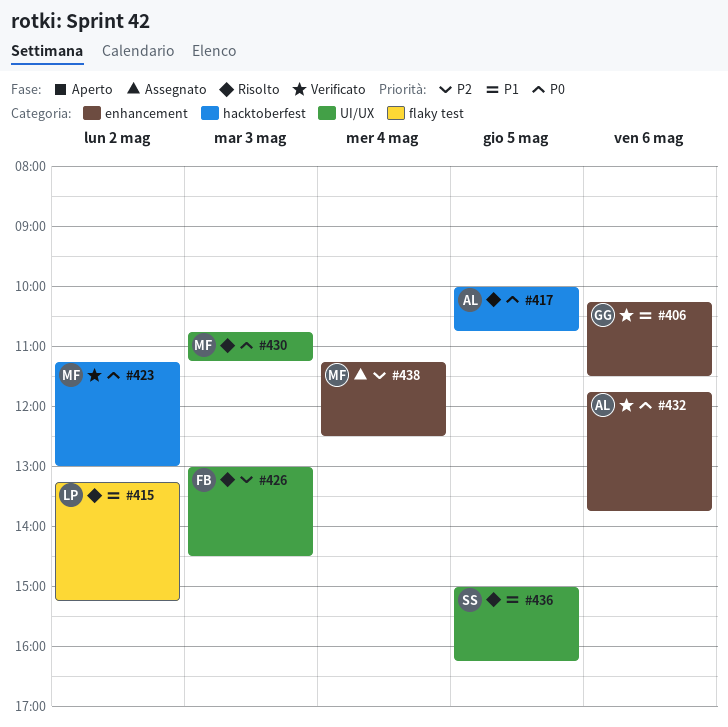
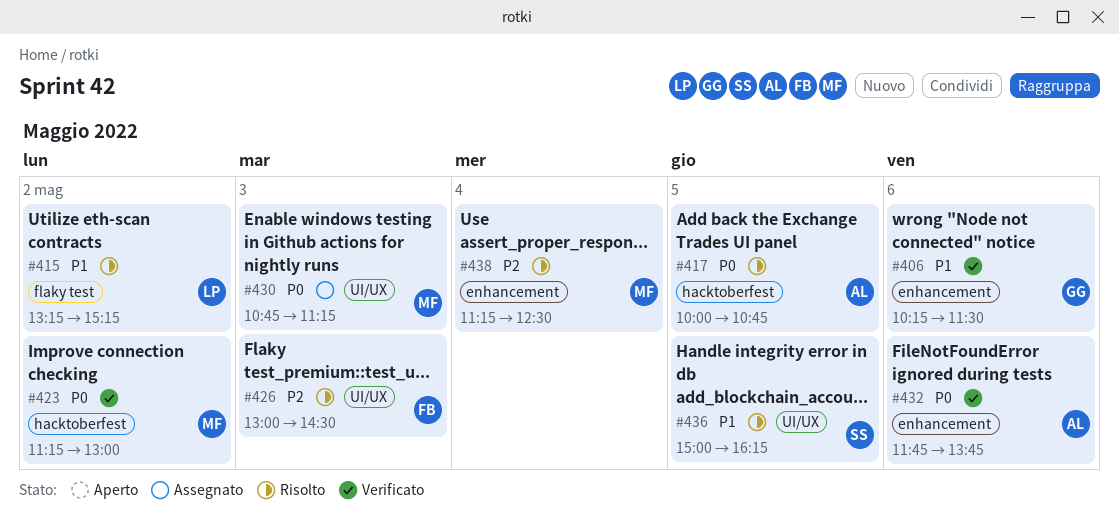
#430, status: Risolto -> Assegnato
#438, status: Assegnato -> Risolto

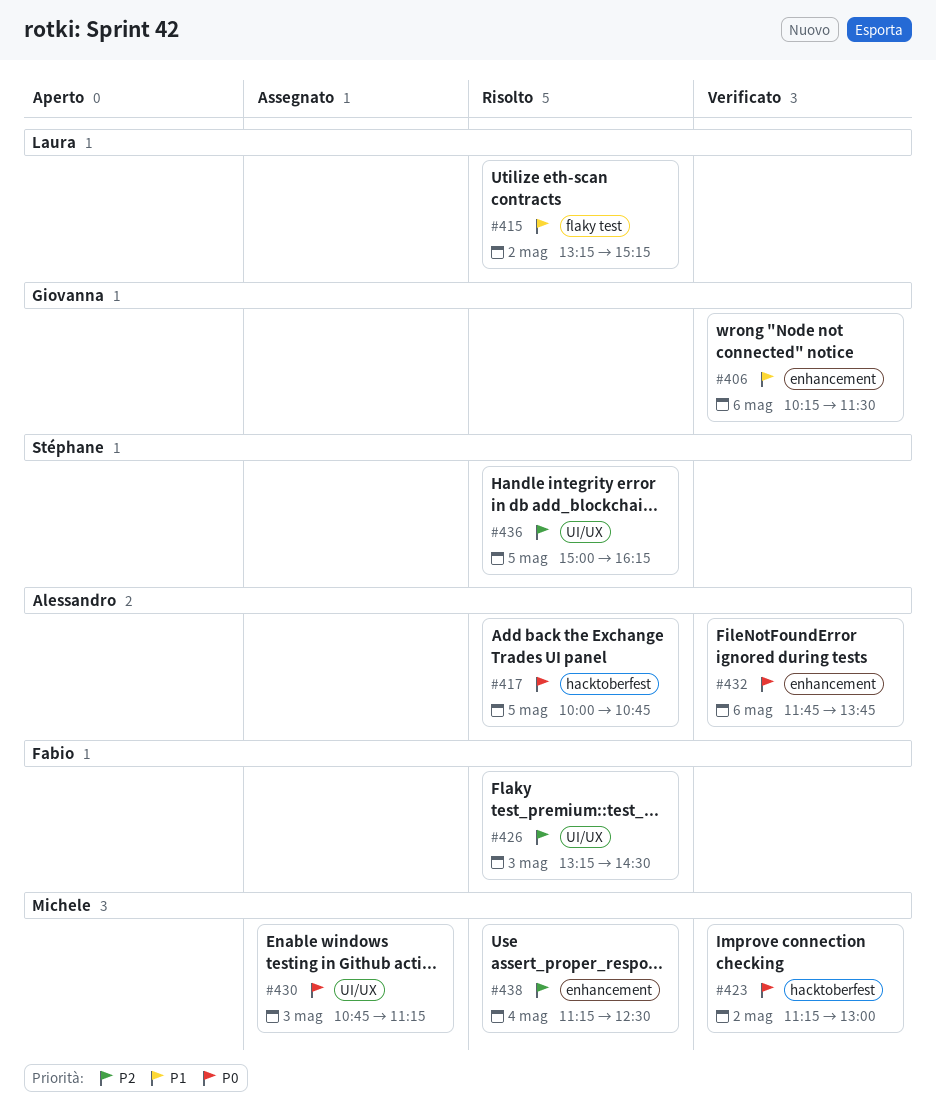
#426, begins: 13:00 -> 13:15
#436, priority: P1 -> P2

